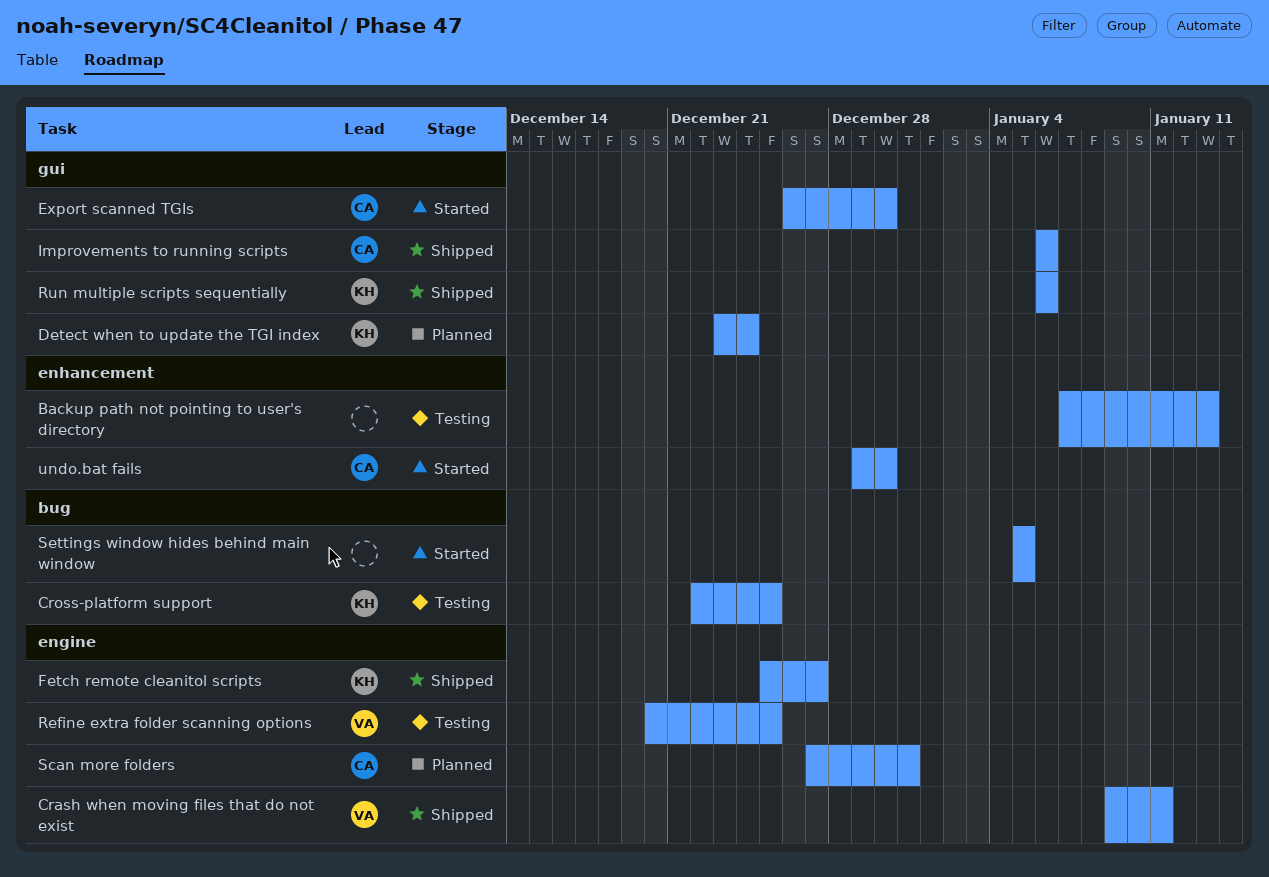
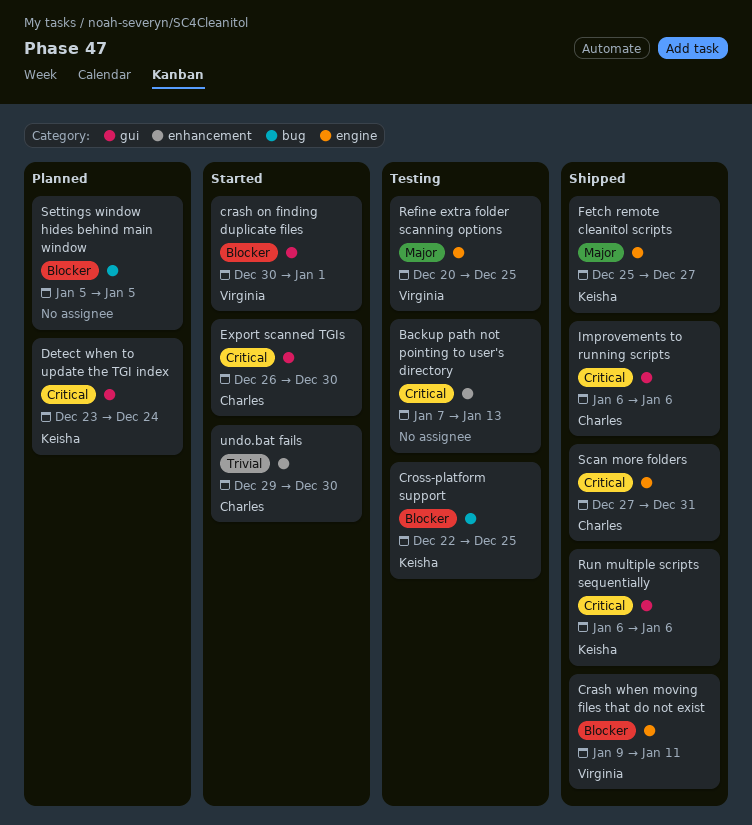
crash on finding duplicate files: none -> present
Scan more folders, status: Planned -> Shipped
Settings window hides behind main window, status: Started -> Planned

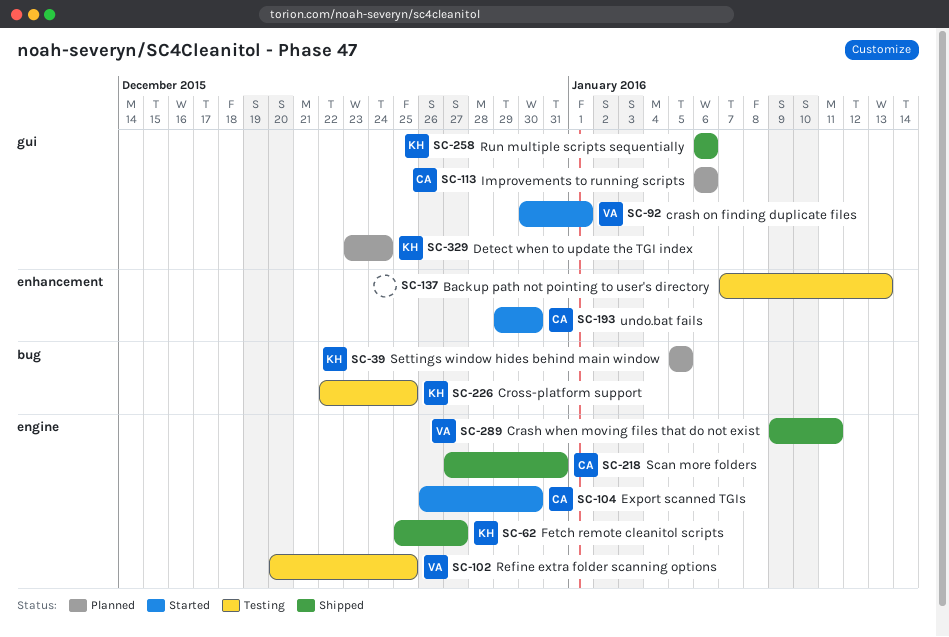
Export scanned TGIs, label: gui -> engine
Improvements to running scripts, status: Shipped -> Planned
Settings window hides behind main window, owner: none -> Keisha

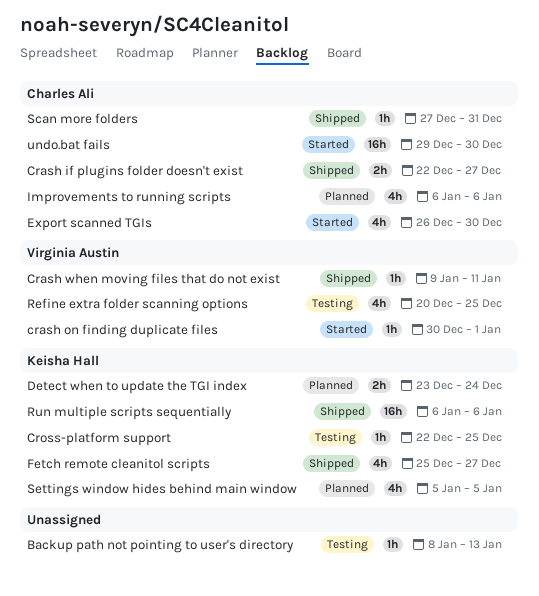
Backup path not pointing to user's directory, start: Jan 7 -> Jan 8
Crash if plugins folder doesn't exist: none -> present

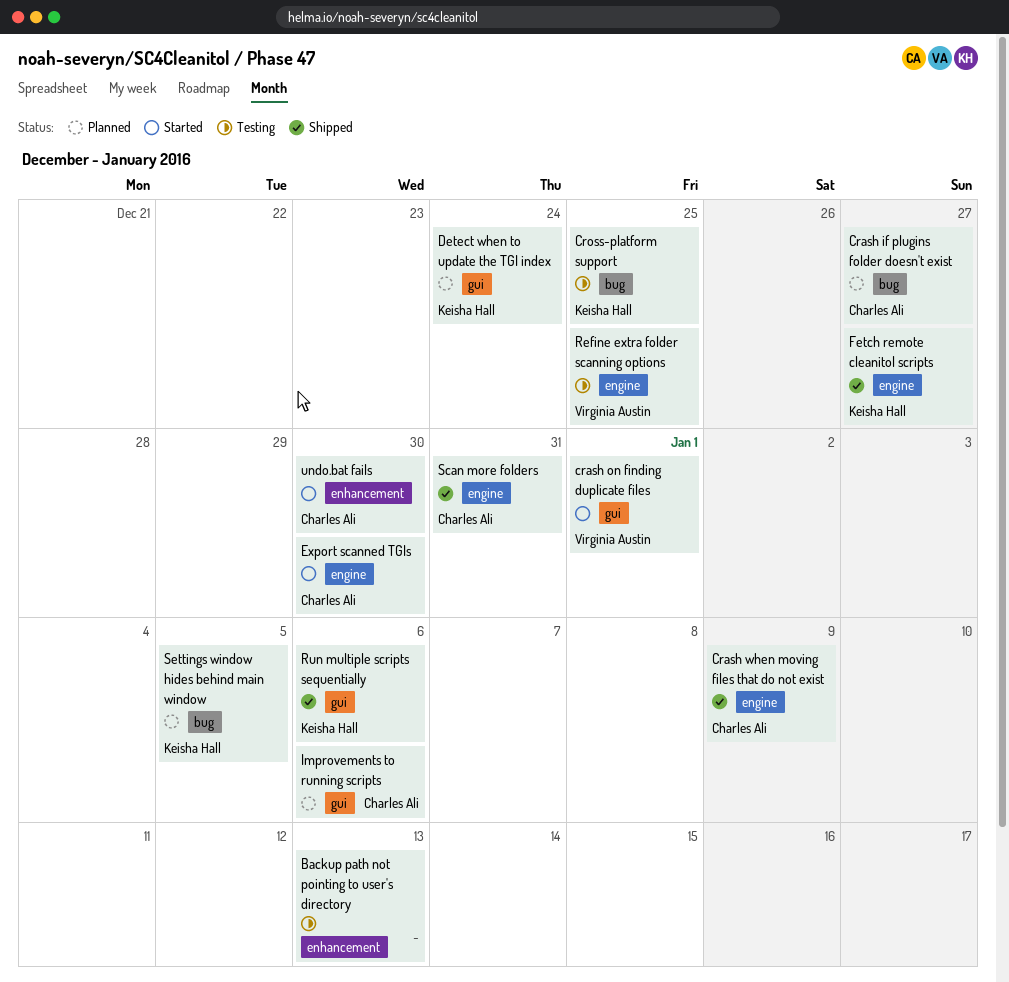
Crash if plugins folder doesn't exist, status: Shipped -> Planned
Crash when moving files that do not exist, owner: Virginia Austin -> Charles Ali
Crash when moving files that do not exist, due: Jan 11 -> Jan 9

